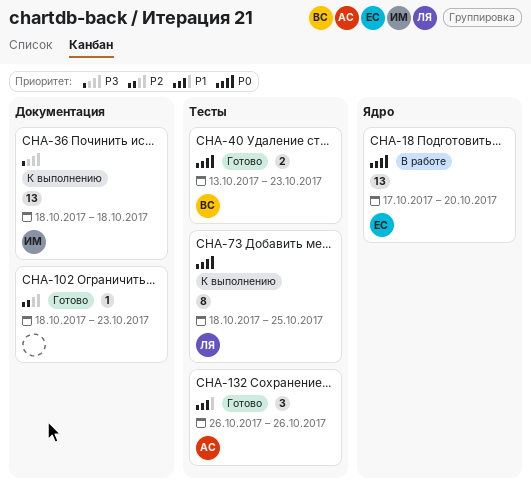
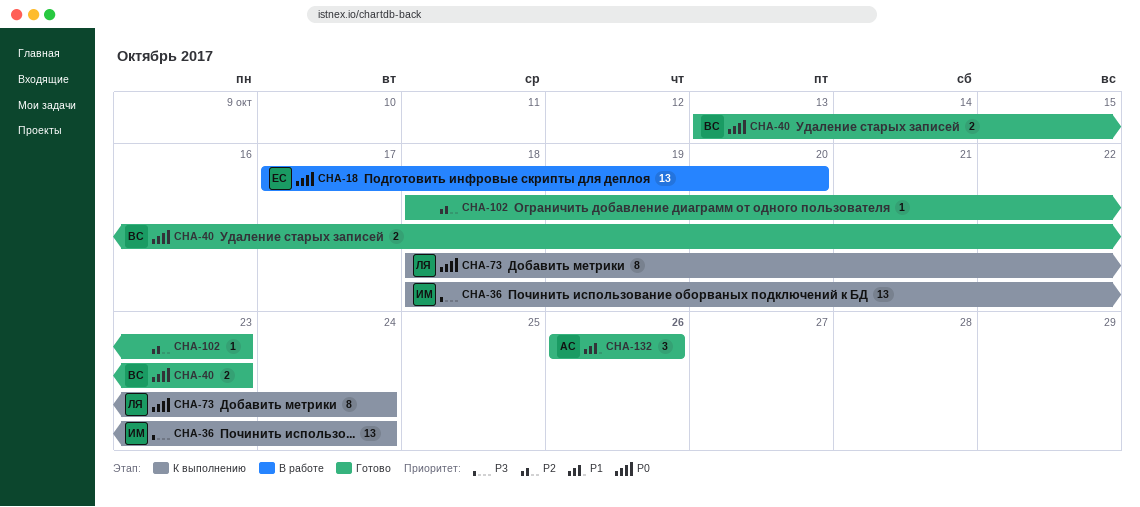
CHA-36, due: Oct 18 -> Oct 24
CHA-73, due: Oct 25 -> Oct 24

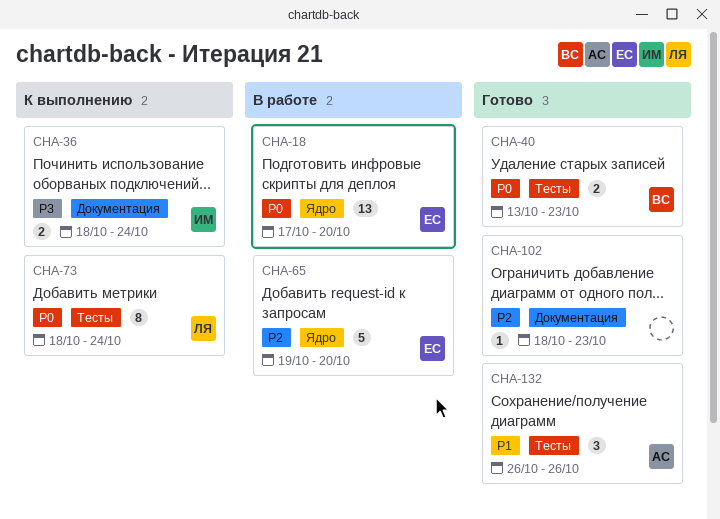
CHA-36, estimate: 13 -> 2
CHA-65: none -> present

